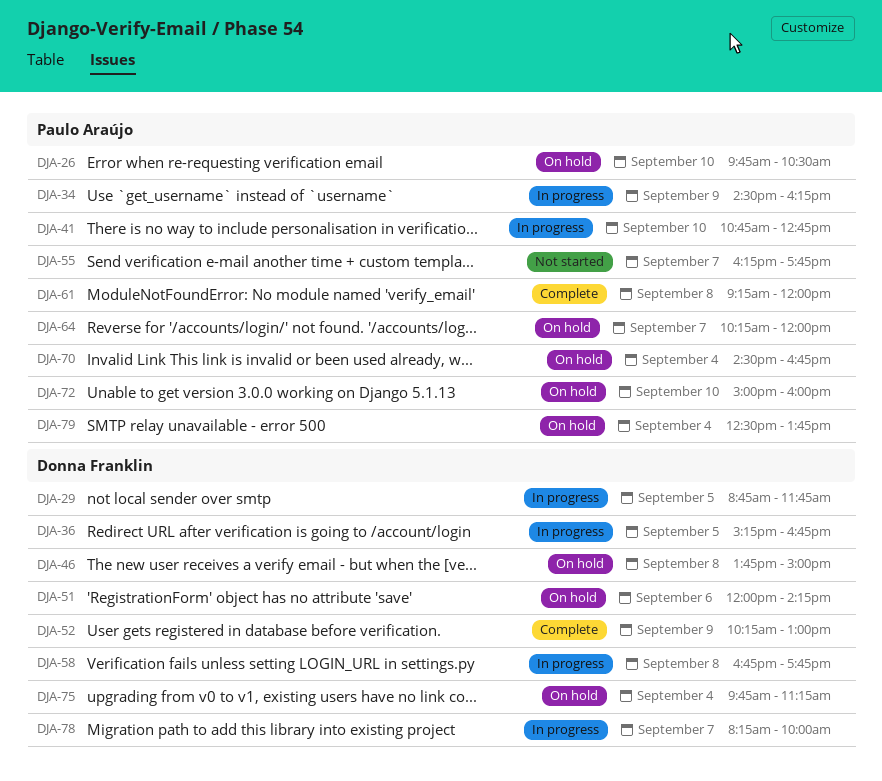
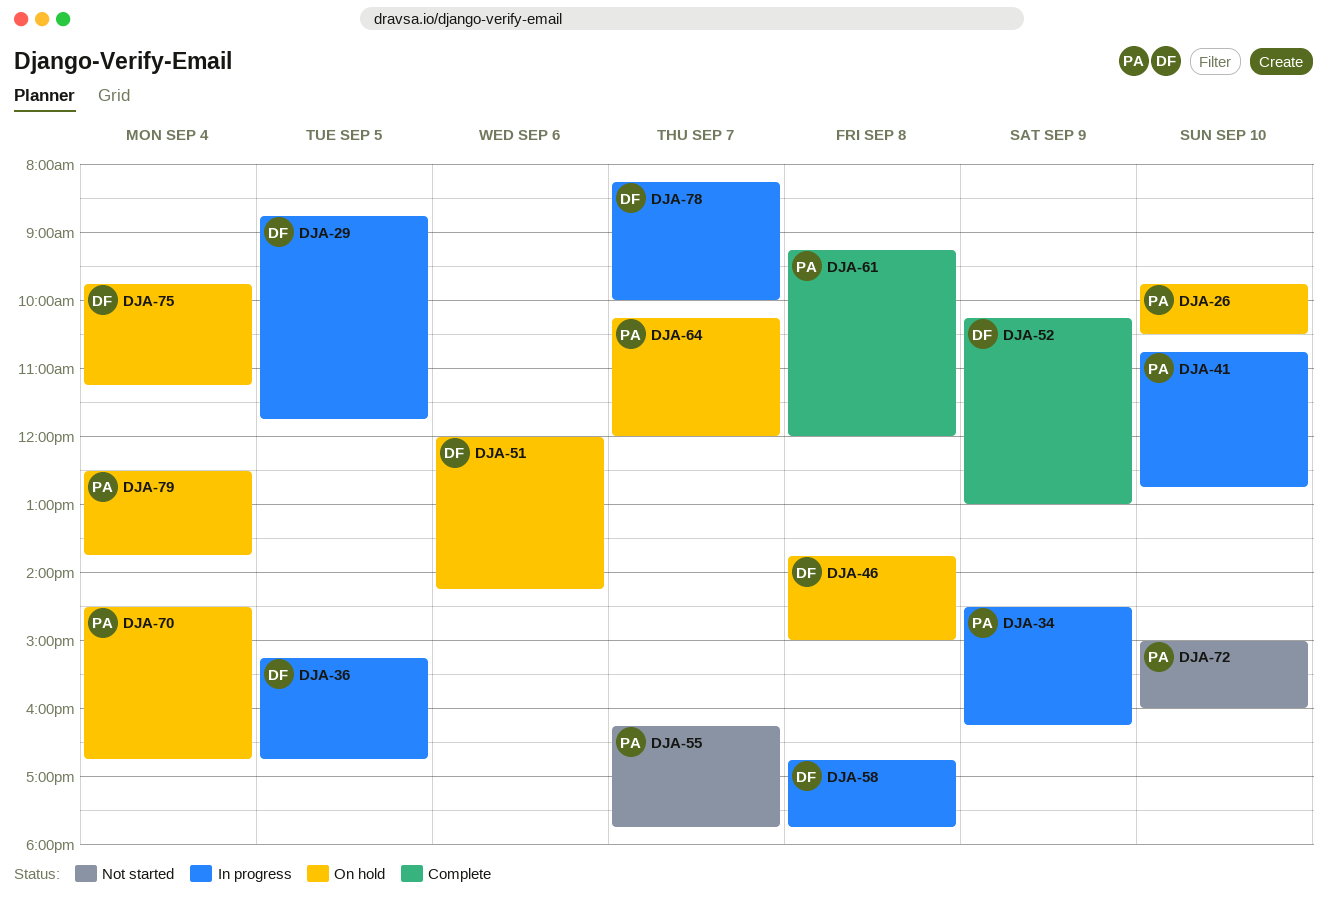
DJA-72, status: On hold -> Not started

